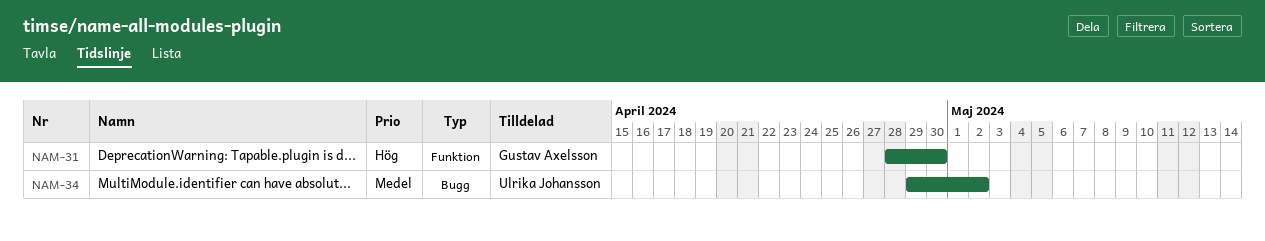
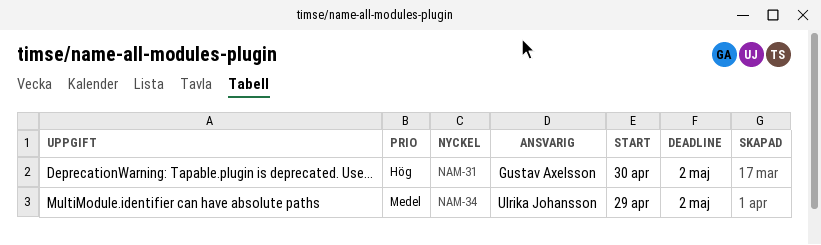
NAM-31, start: Apr 28 -> Apr 30
NAM-31, due: Apr 30 -> May 2

